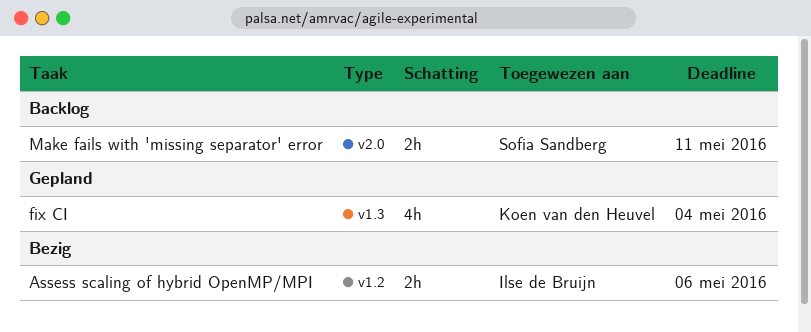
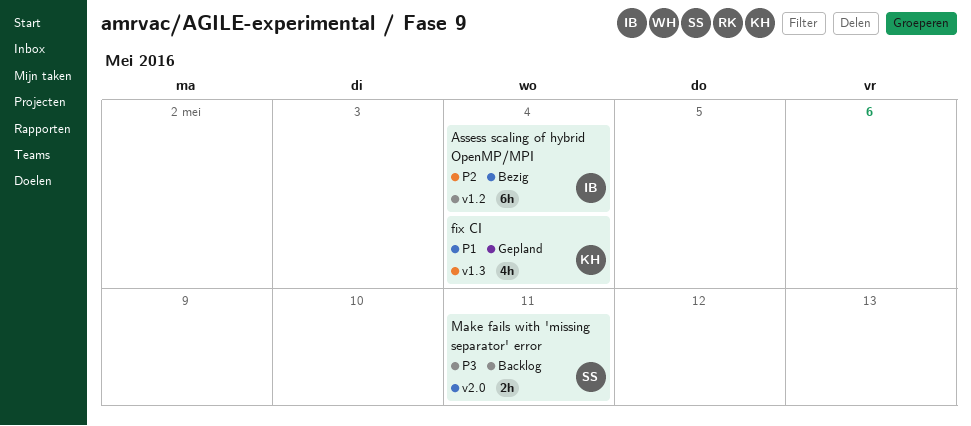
Assess scaling of hybrid OpenMP/MPI, estimate: 2h -> 6h
Assess scaling of hybrid OpenMP/MPI, due: May 6 -> May 4

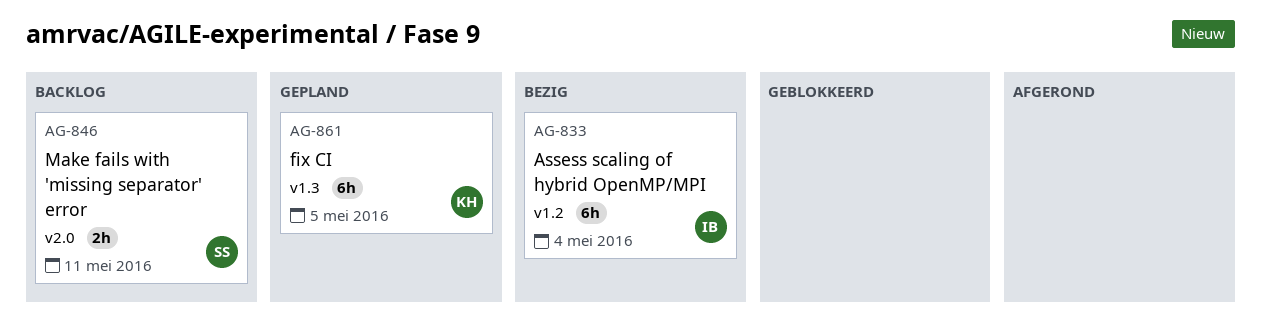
fix CI, estimate: 4h -> 6h
fix CI, due: May 4 -> May 5

